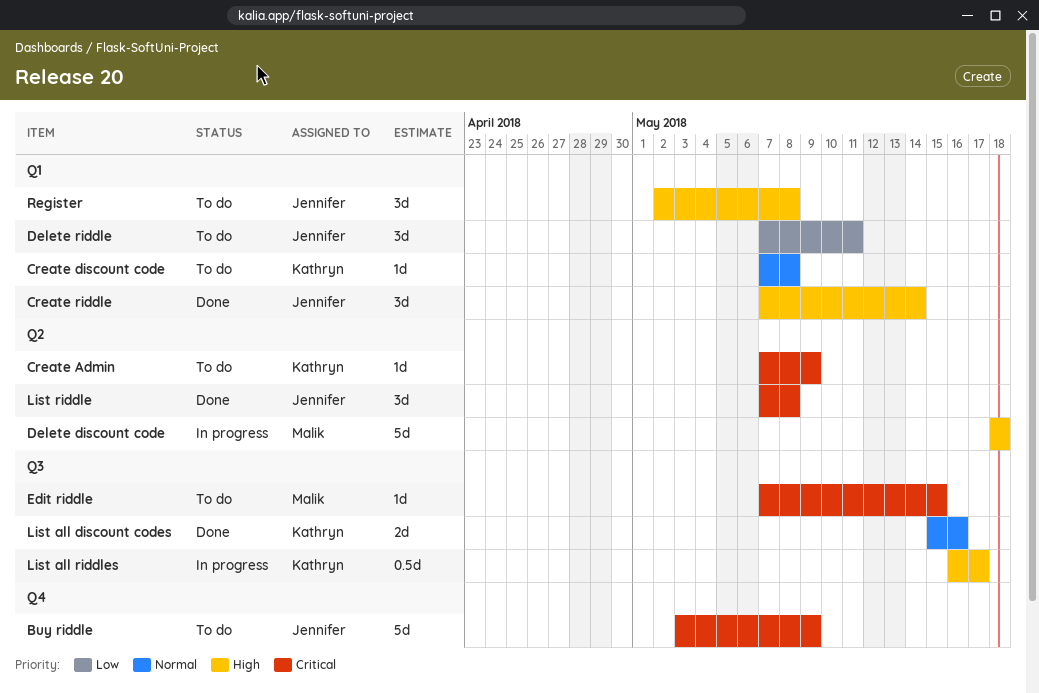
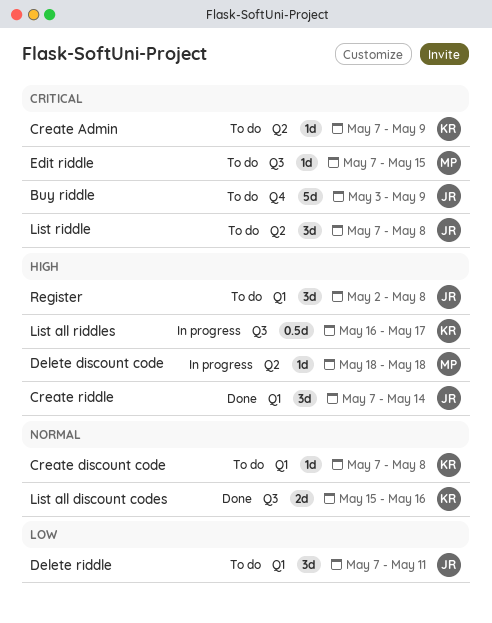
Delete discount code, estimate: 5d -> 1d
List riddle, status: Done -> To do

